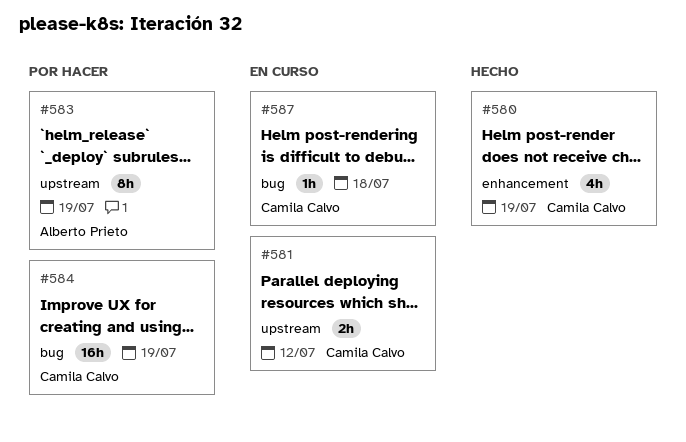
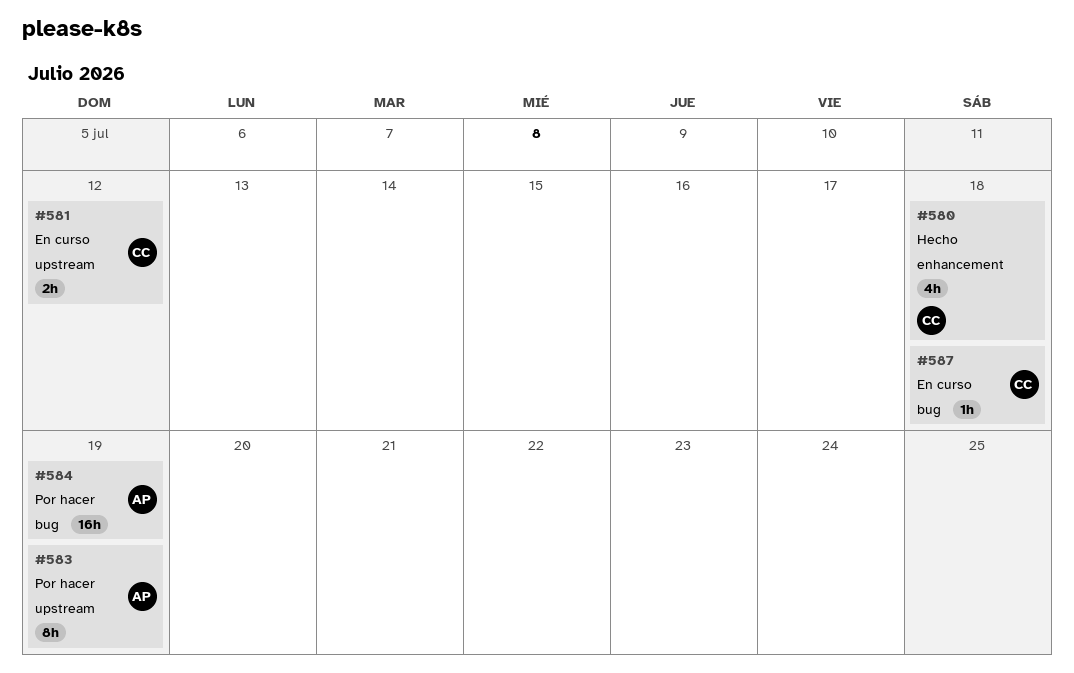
#580, due: Jul 19 -> Jul 18
#584, owner: Camila Calvo -> Alberto Prieto

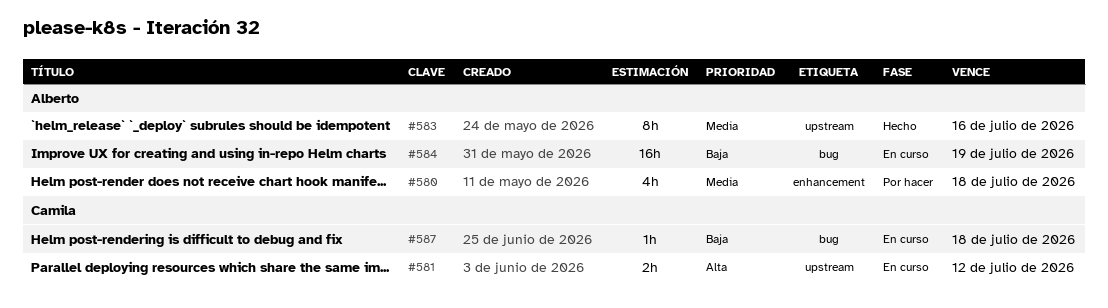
#580, status: Hecho -> Por hacer
#580, owner: Camila -> Alberto
#583, status: Por hacer -> Hecho
#583, due: Jul 19 -> Jul 16
#584, status: Por hacer -> En curso

